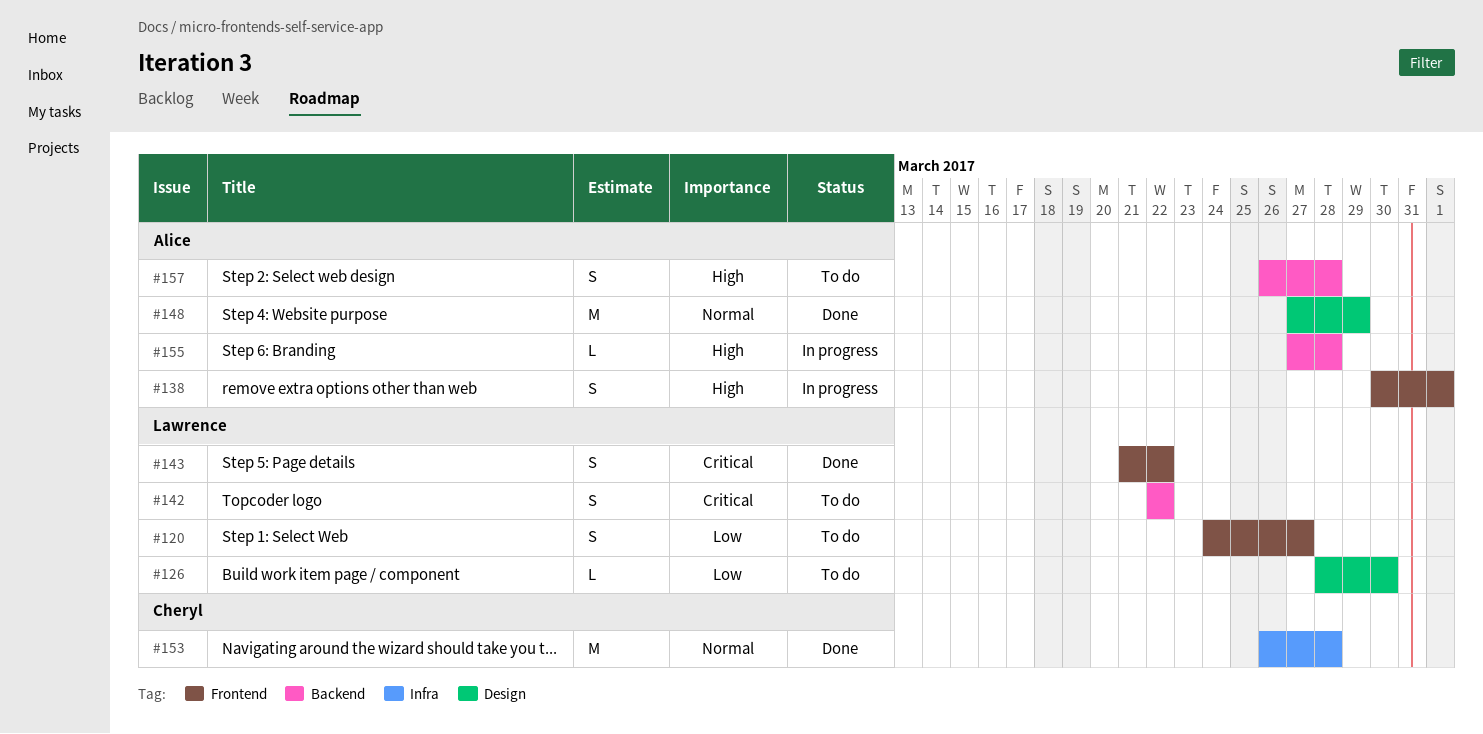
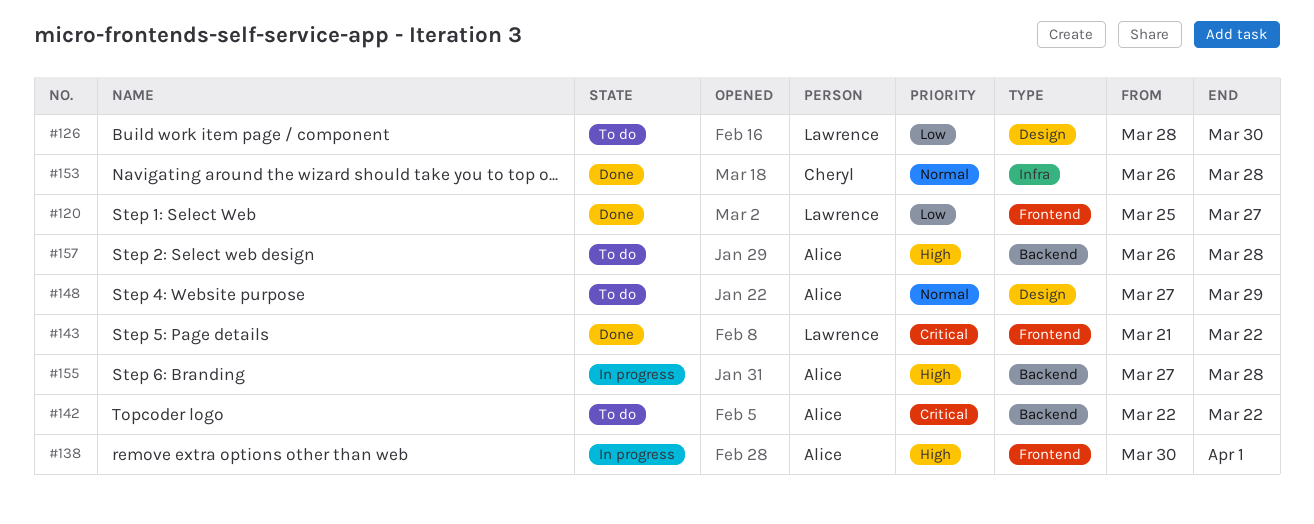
#120, status: To do -> Done
#120, start: Mar 24 -> Mar 25
#142, owner: Lawrence -> Alice
#148, status: Done -> To do

